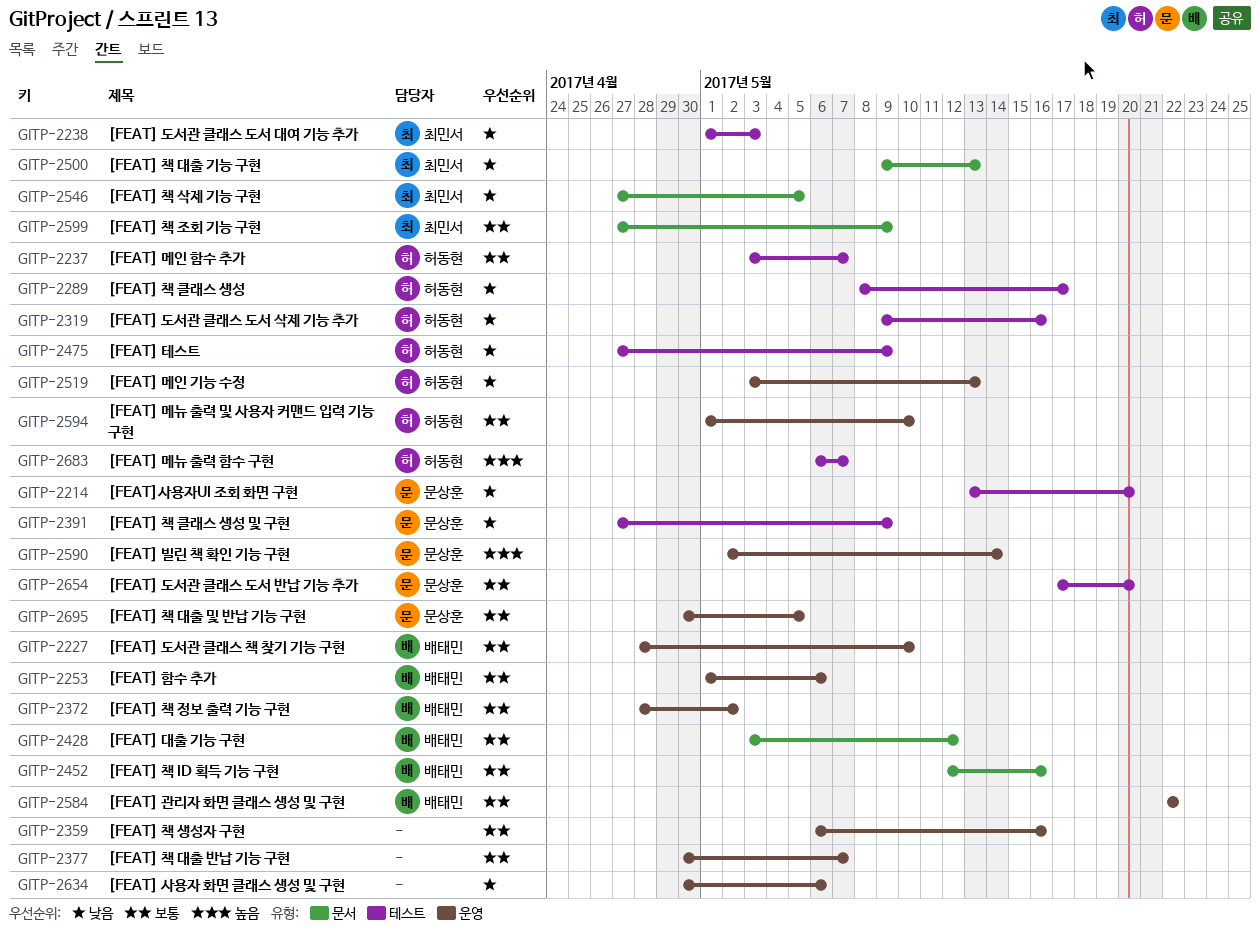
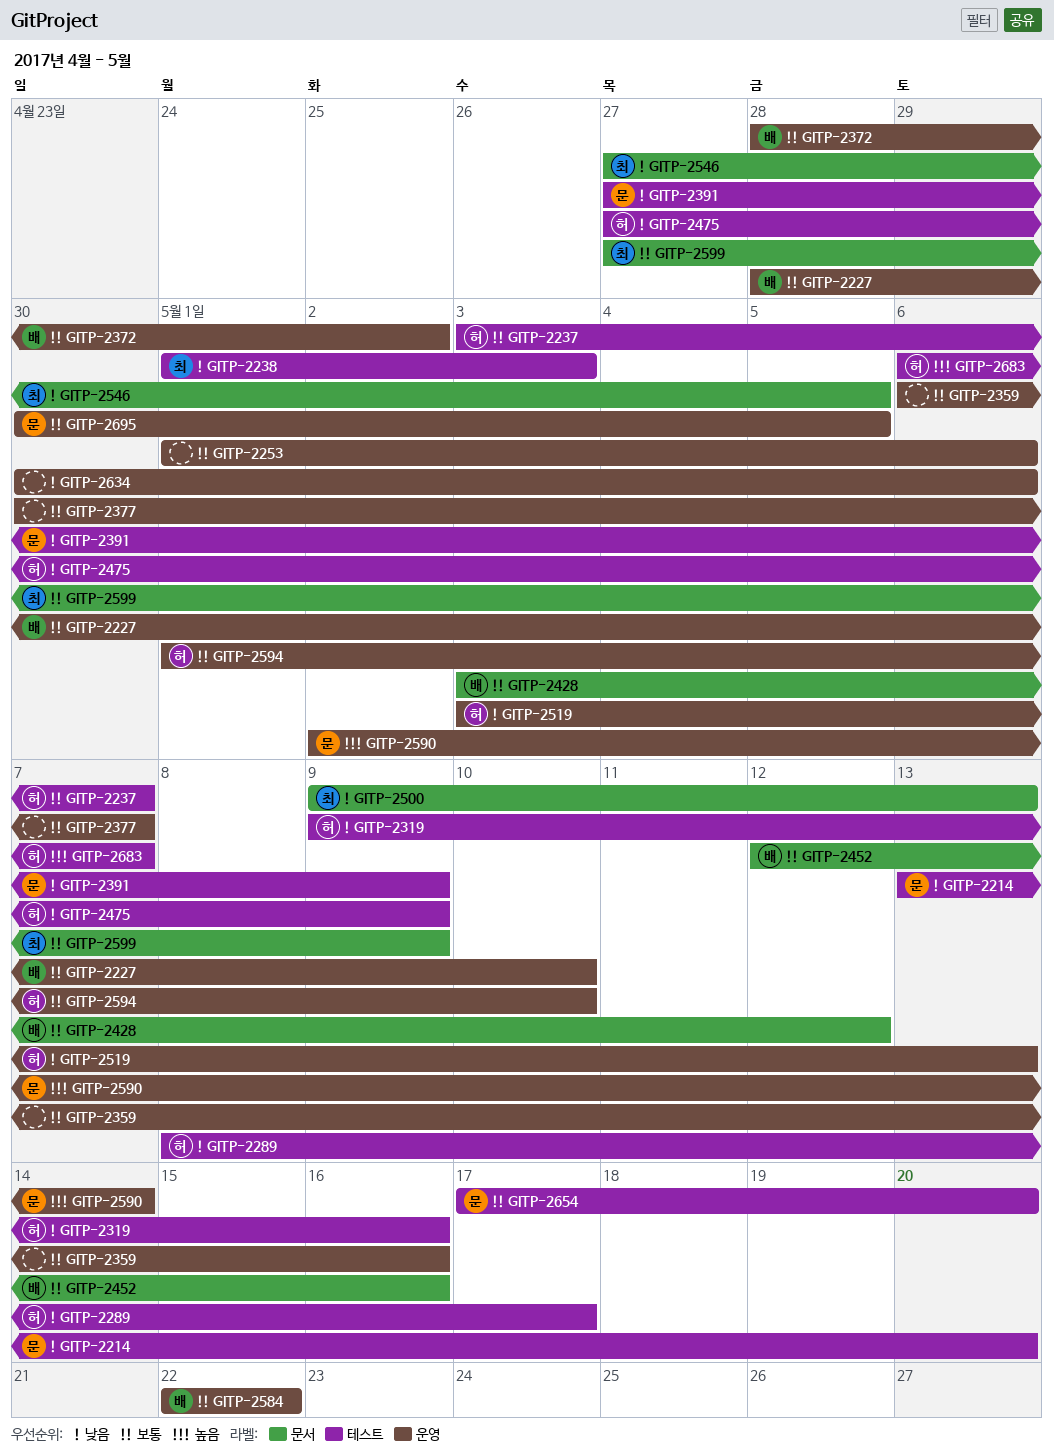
GITP-2253, owner: 배태민 -> none

